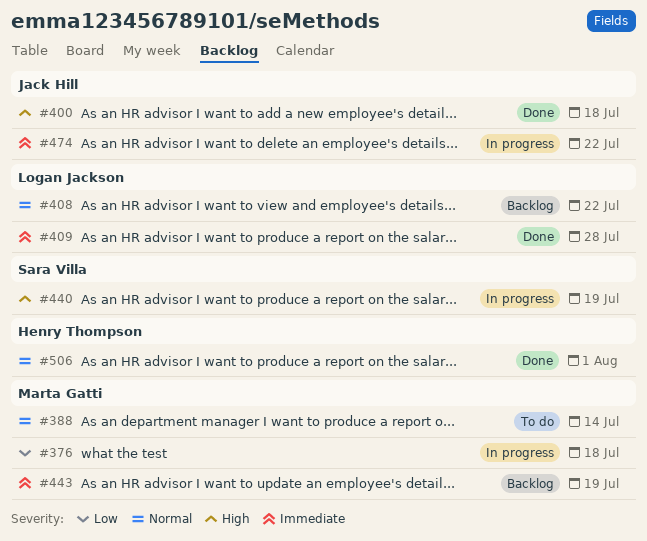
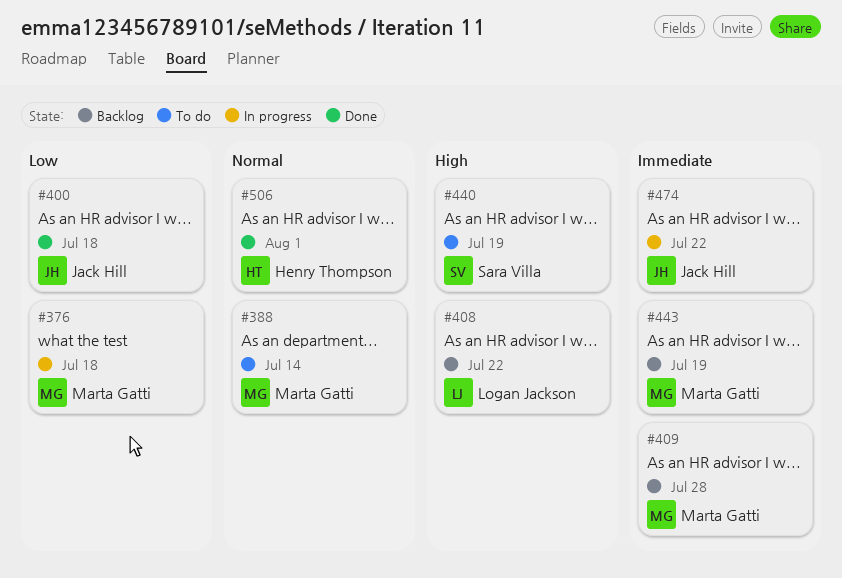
#400, priority: High -> Low
#408, priority: Normal -> High
#409, status: Done -> Backlog
#409, owner: Logan Jackson -> Marta Gatti
#440, status: In progress -> To do

